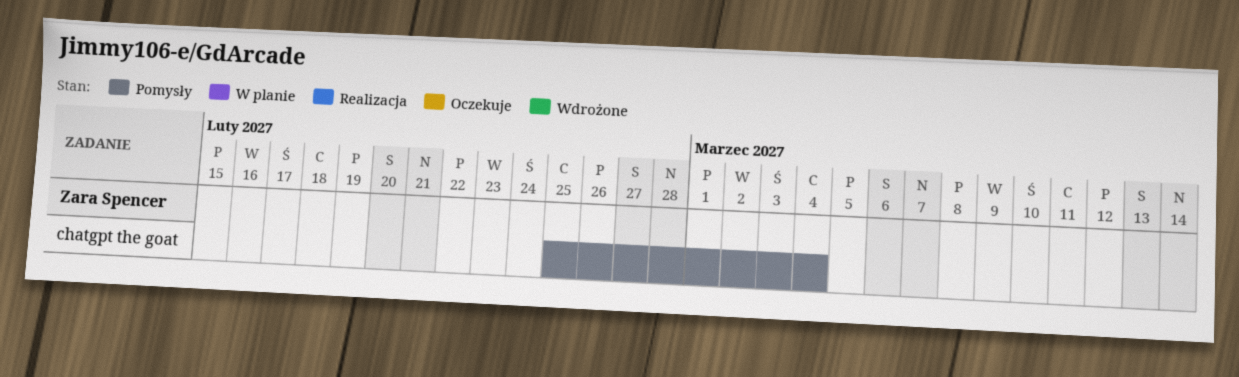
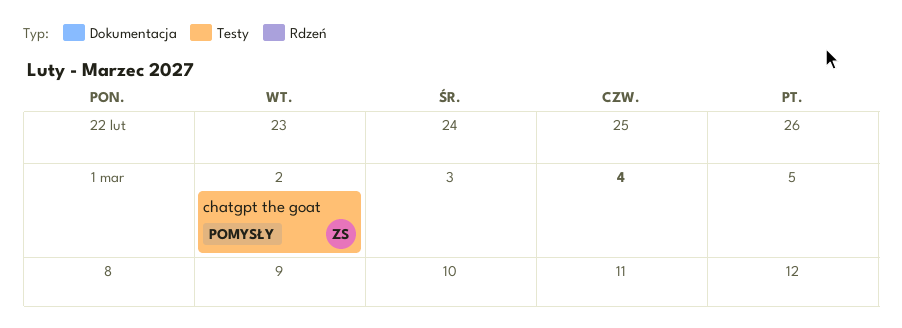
chatgpt the goat, due: Mar 4 -> Mar 2

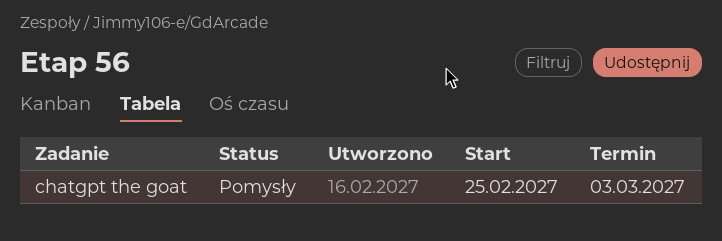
chatgpt the goat, due: Mar 2 -> Mar 3

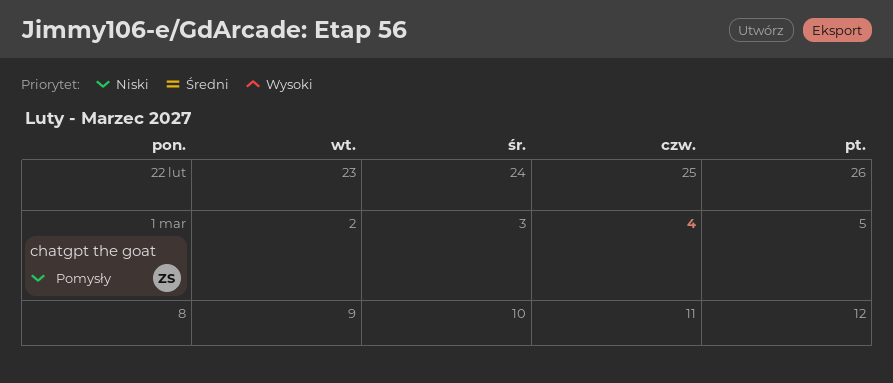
chatgpt the goat, due: Mar 3 -> Mar 1

